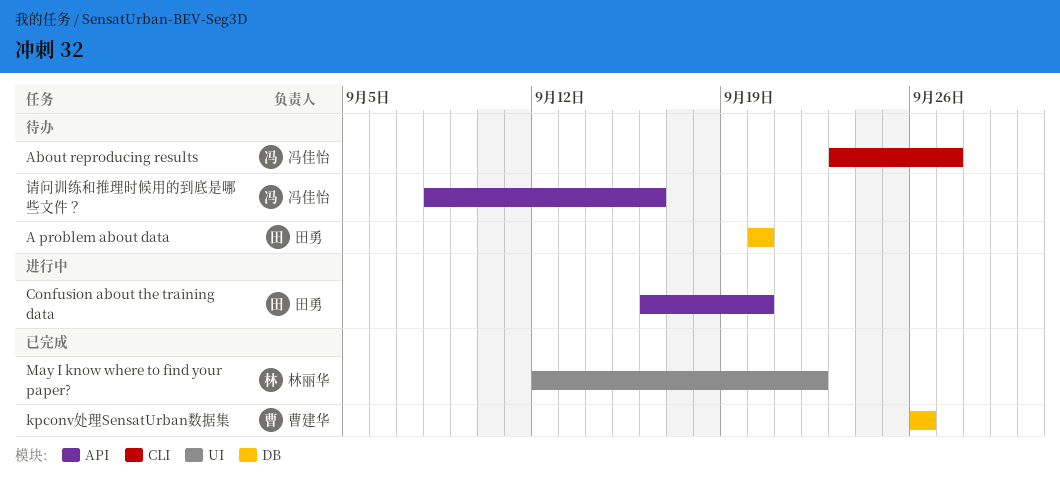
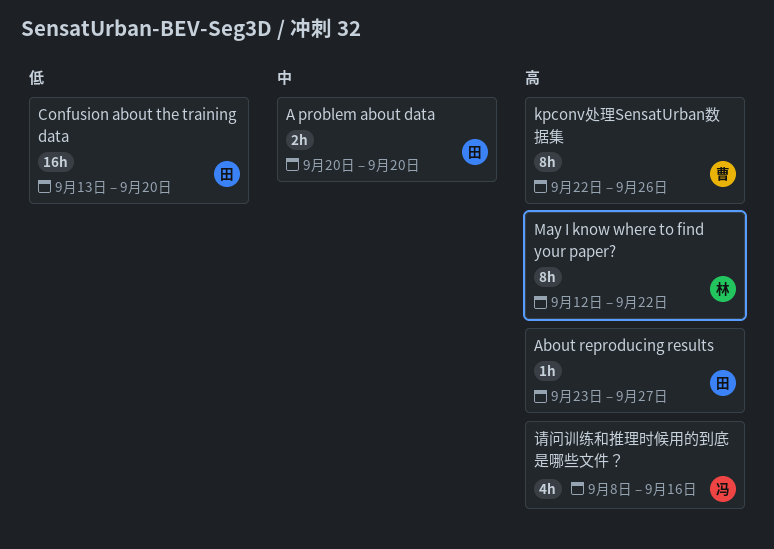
About reproducing results, owner: 冯佳怡 -> 田勇
Confusion about the training data, start: Sep 16 -> Sep 13
kpconv处理SensatUrban数据集, start: Sep 26 -> Sep 22

